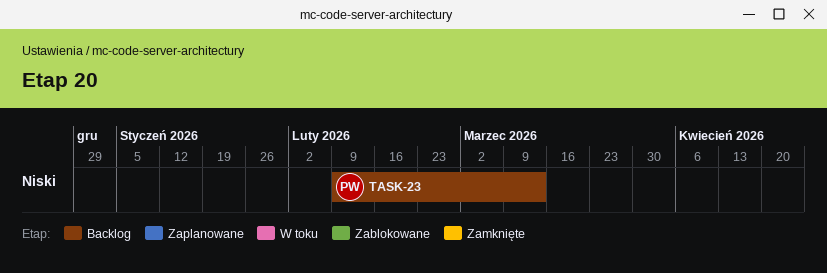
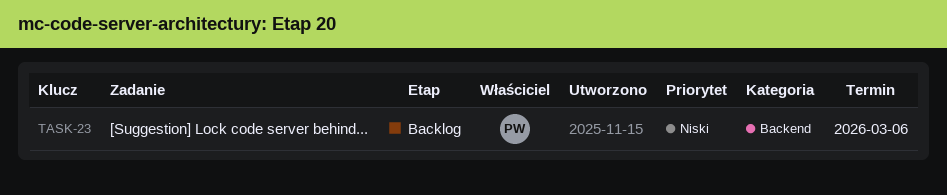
TASK-23, due: Mar 13 -> Mar 6

